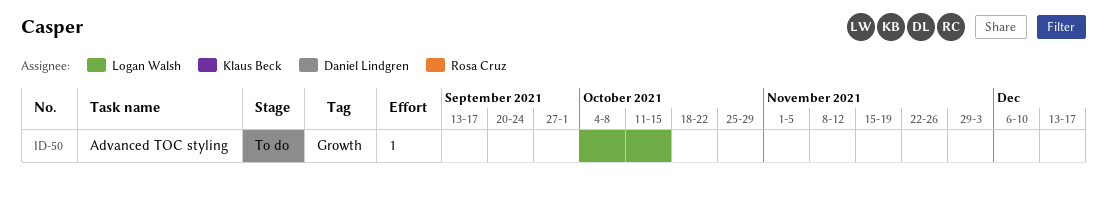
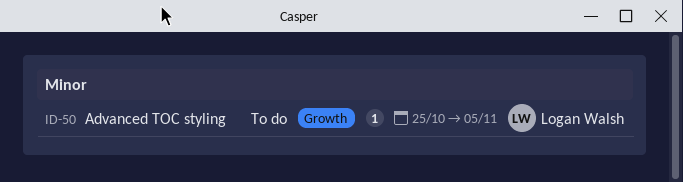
ID-50, start: Oct 4 -> Oct 25
ID-50, due: Oct 15 -> Nov 5

